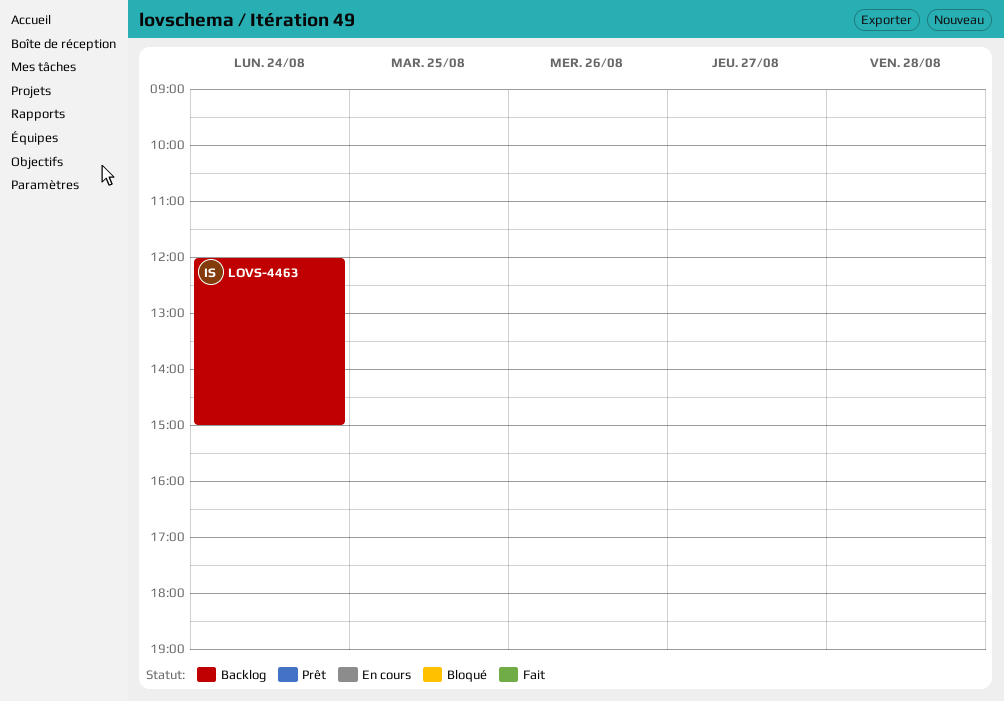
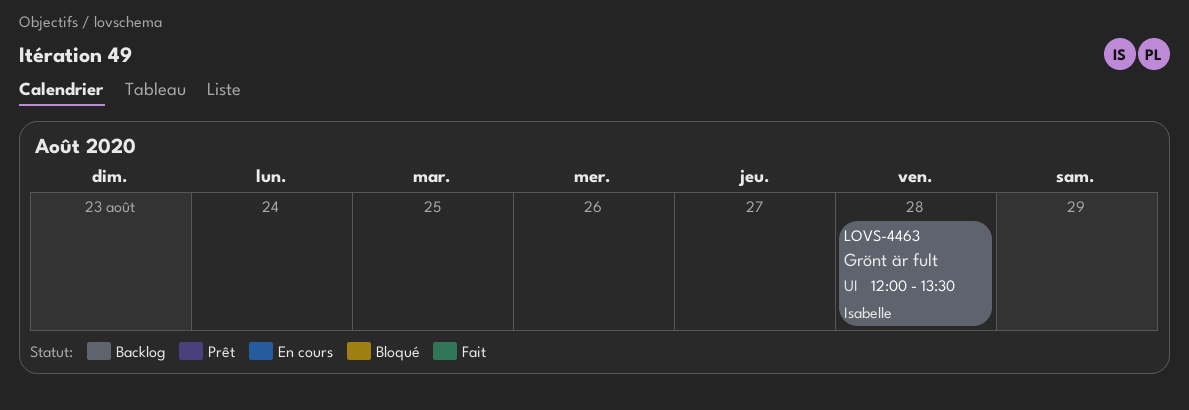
LOVS-4463, day: Aug 24 -> Aug 28
LOVS-4463, ends: 15:00 -> 13:30

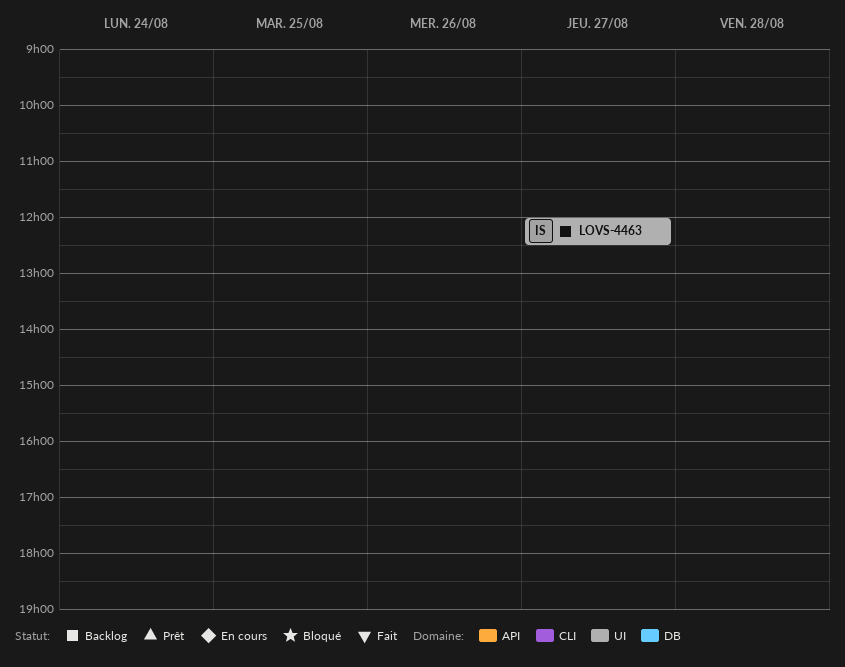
LOVS-4463, day: Aug 28 -> Aug 27
LOVS-4463, ends: 13:30 -> 12:30

